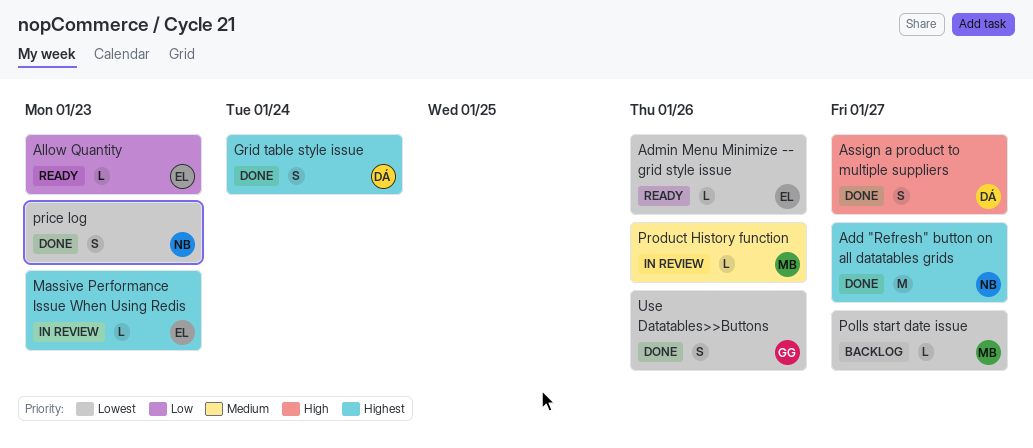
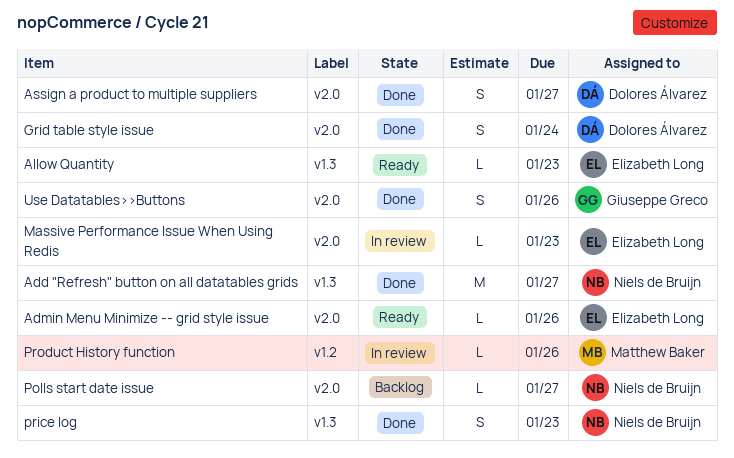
Polls start date issue, owner: Matthew Baker -> Niels de Bruijn

